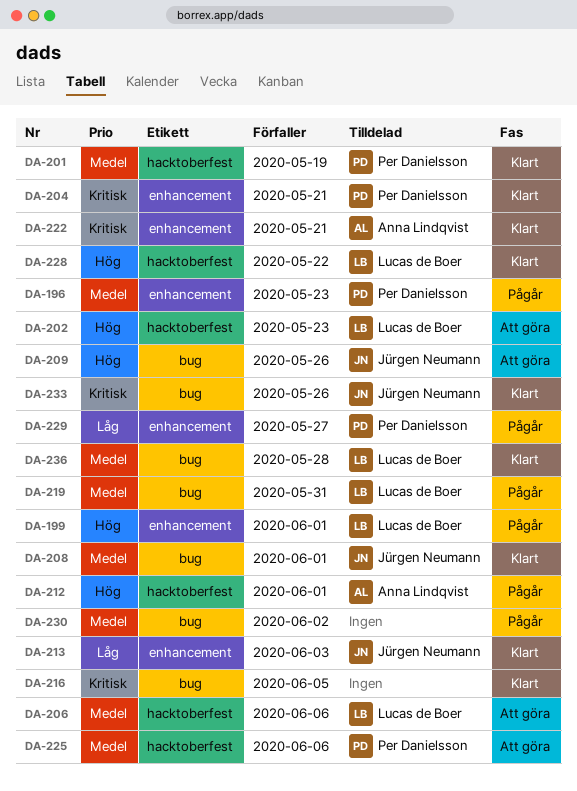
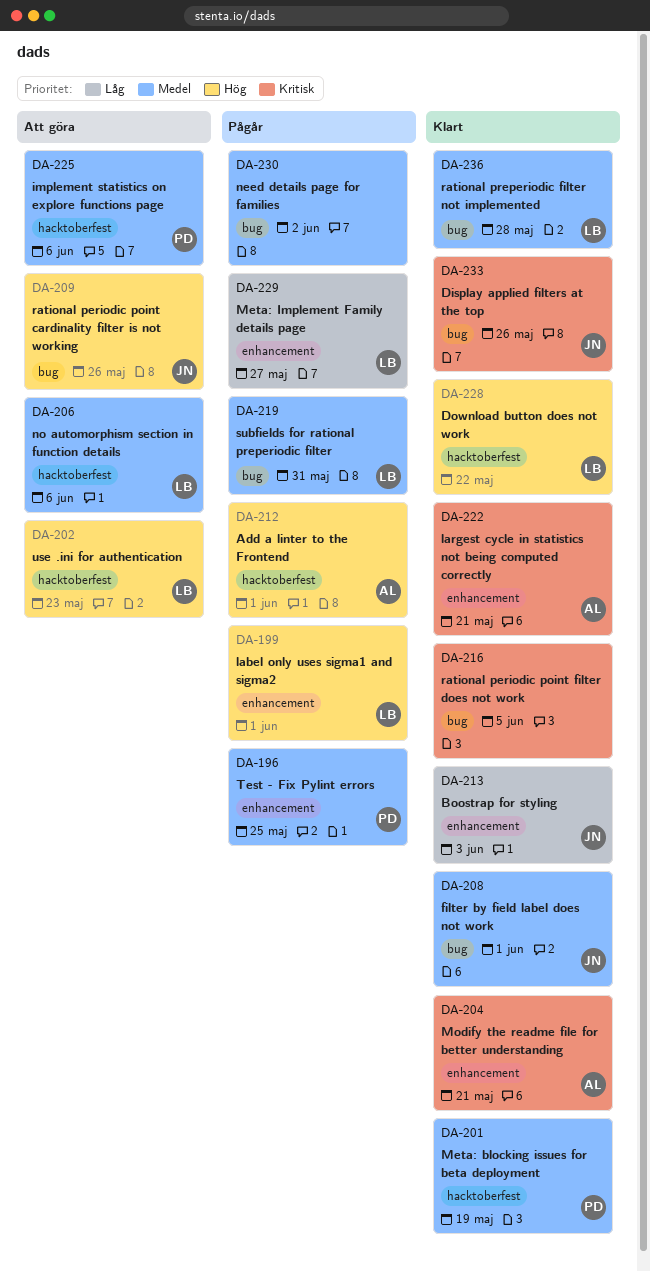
DA-196, due: May 23 -> May 25
DA-204, owner: Per Danielsson -> Anna Lindqvist
DA-229, owner: Per Danielsson -> Lucas de Boer

